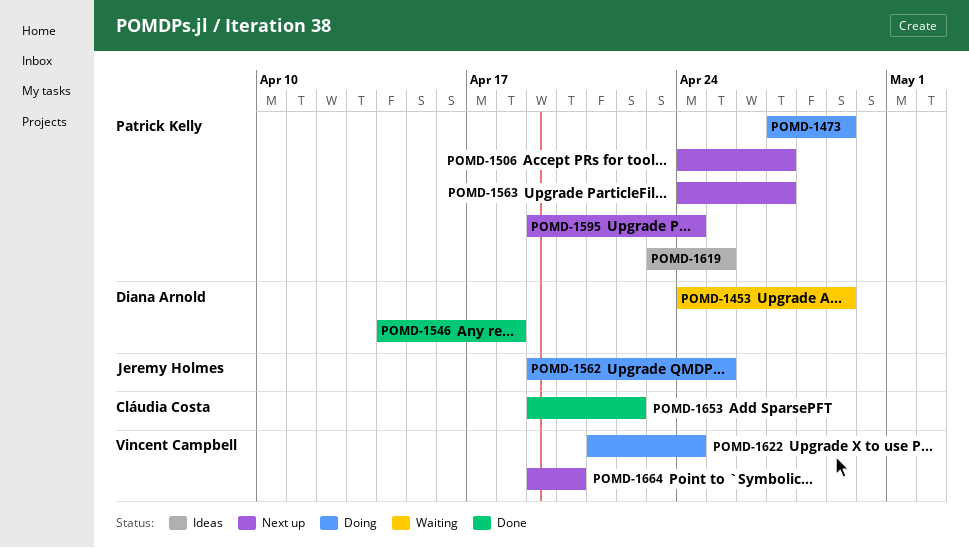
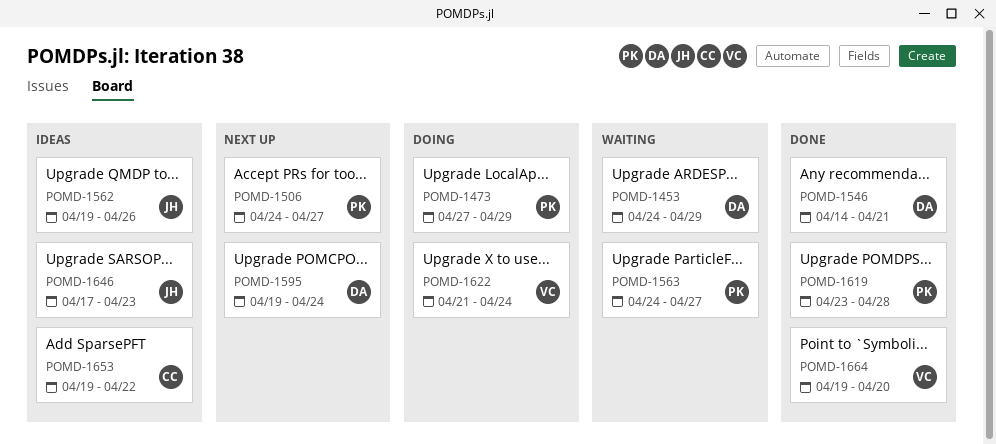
POMD-1546, due: Apr 18 -> Apr 21
POMD-1562, status: Doing -> Ideas
POMD-1562, due: Apr 25 -> Apr 26
POMD-1563, status: Next up -> Waiting
POMD-1595, owner: Patrick Kelly -> Diana Arnold
POMD-1619, status: Ideas -> Done
POMD-1619, due: Apr 25 -> Apr 28
POMD-1646: none -> present
POMD-1653, status: Done -> Ideas
POMD-1664, status: Next up -> Done

